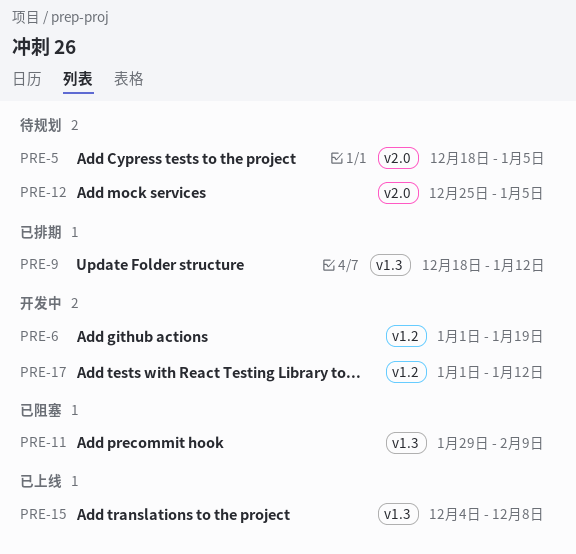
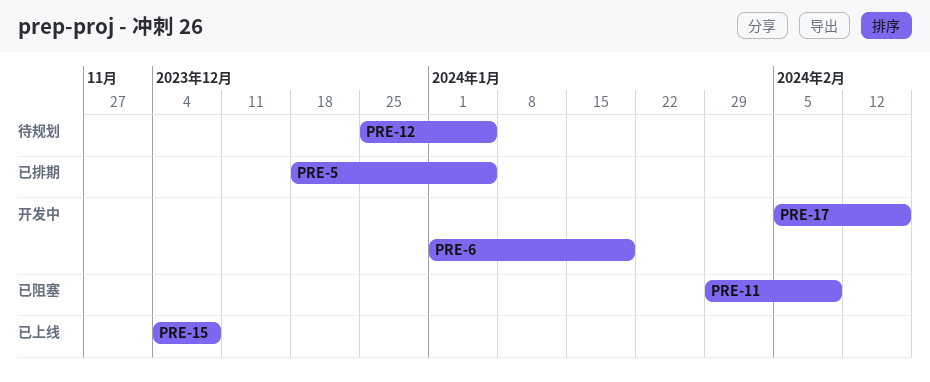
PRE-5, status: 待规划 -> 已排期
PRE-9: present -> none
PRE-17, start: Jan 1 -> Feb 5
PRE-17, due: Jan 12 -> Feb 16

